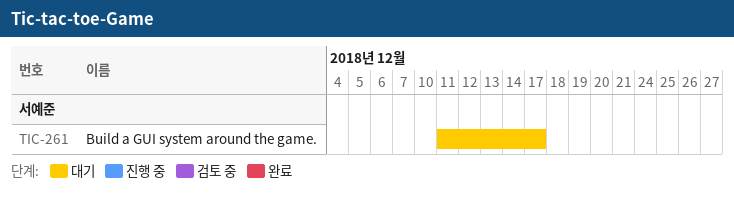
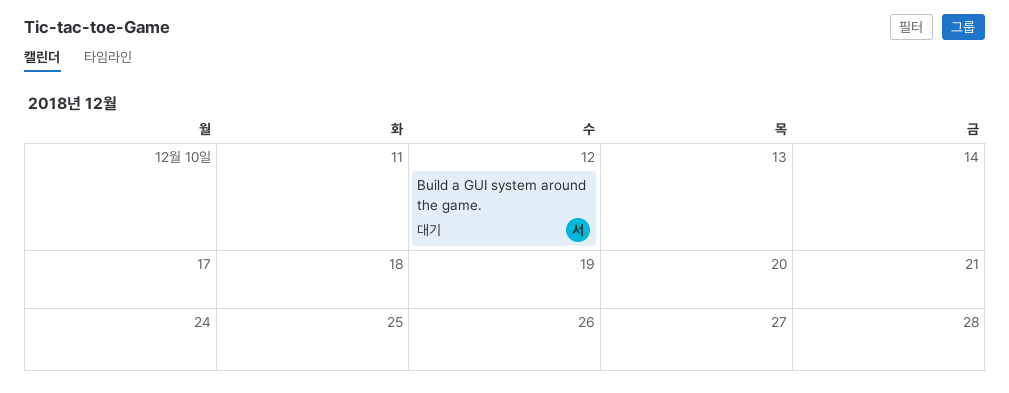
Build a GUI system around the game., due: Dec 17 -> Dec 12

